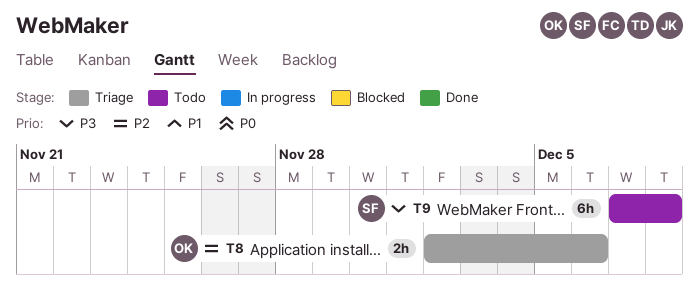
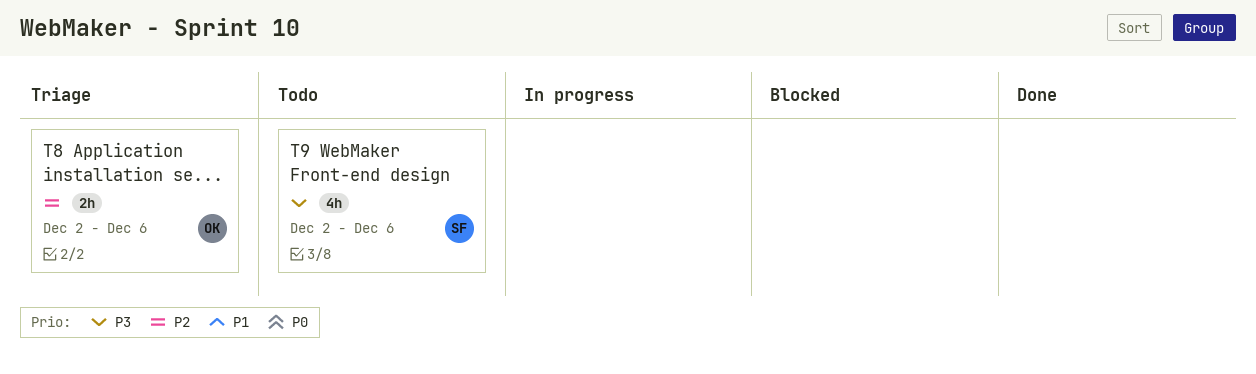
T9, estimate: 6h -> 4h
T9, start: Dec 7 -> Dec 2
T9, due: Dec 8 -> Dec 6

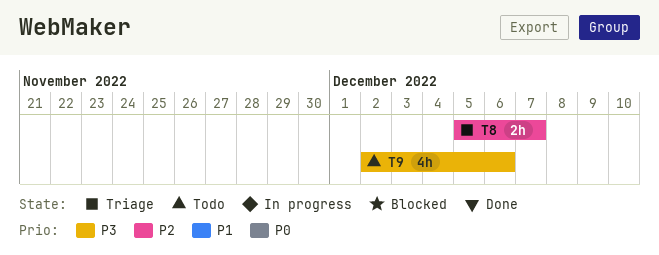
T8, start: Dec 2 -> Dec 5
T8, due: Dec 6 -> Dec 7

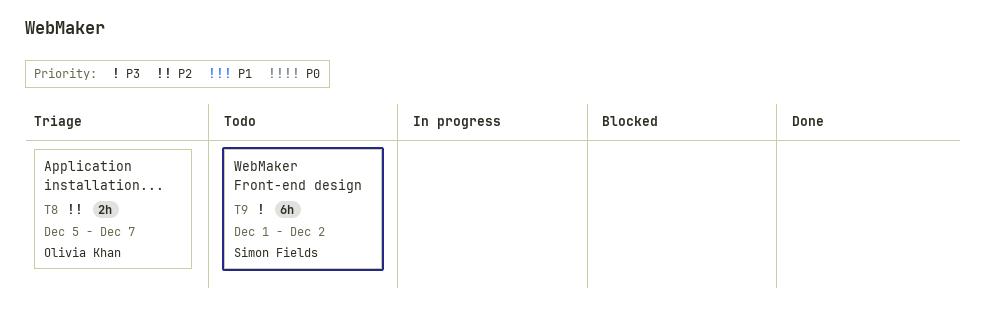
T9, estimate: 4h -> 6h
T9, start: Dec 2 -> Dec 1
T9, due: Dec 6 -> Dec 2

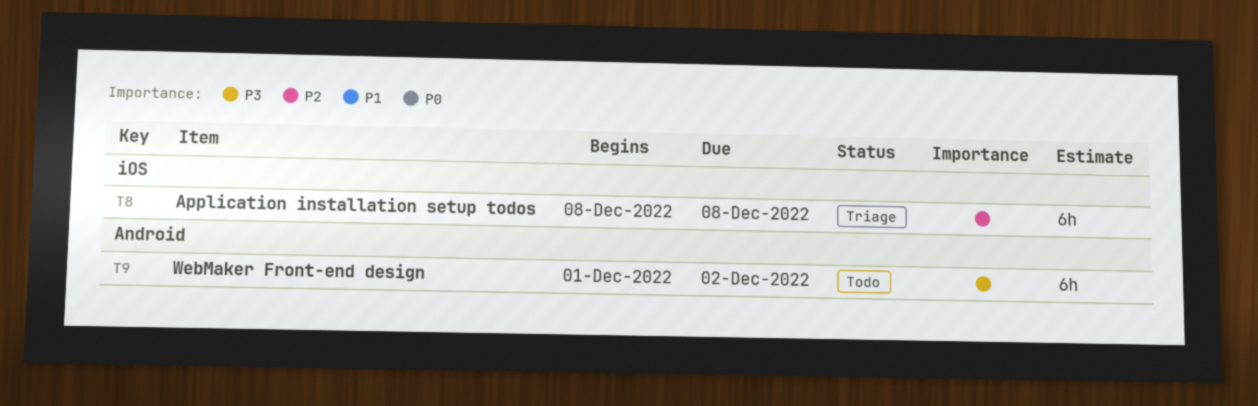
T8, estimate: 2h -> 6h
T8, start: Dec 5 -> Dec 8
T8, due: Dec 7 -> Dec 8

